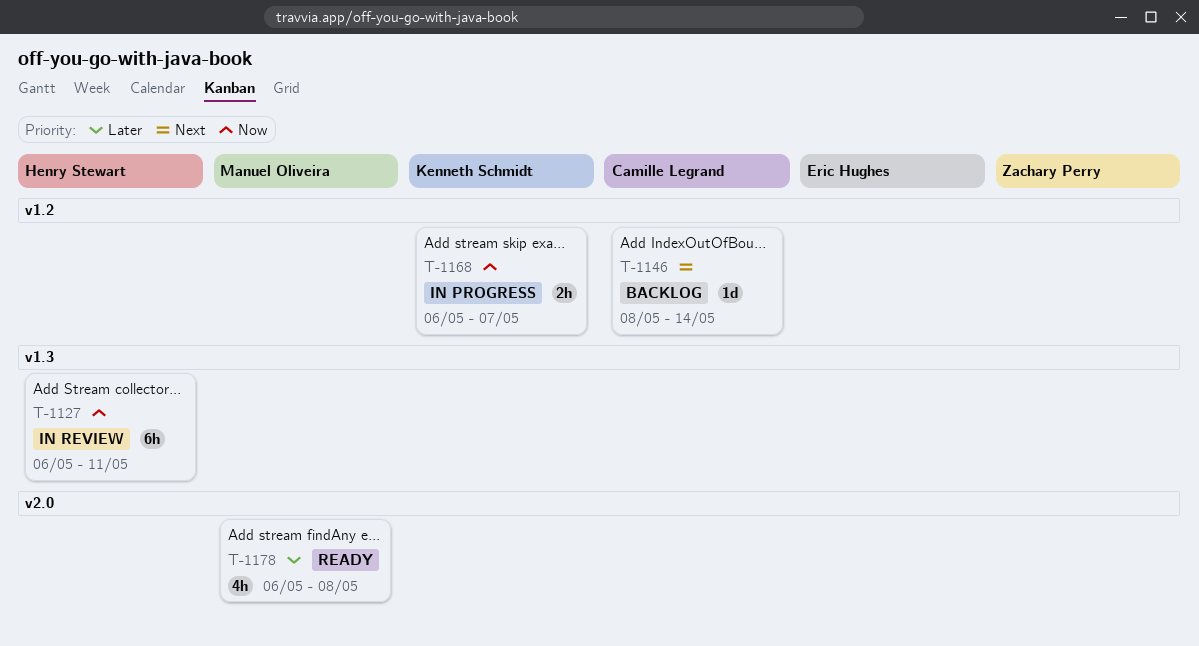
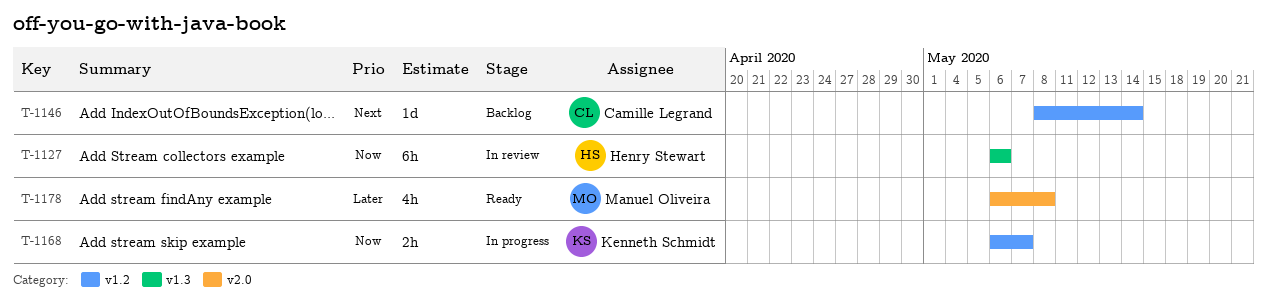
T-1127, due: May 11 -> May 6

